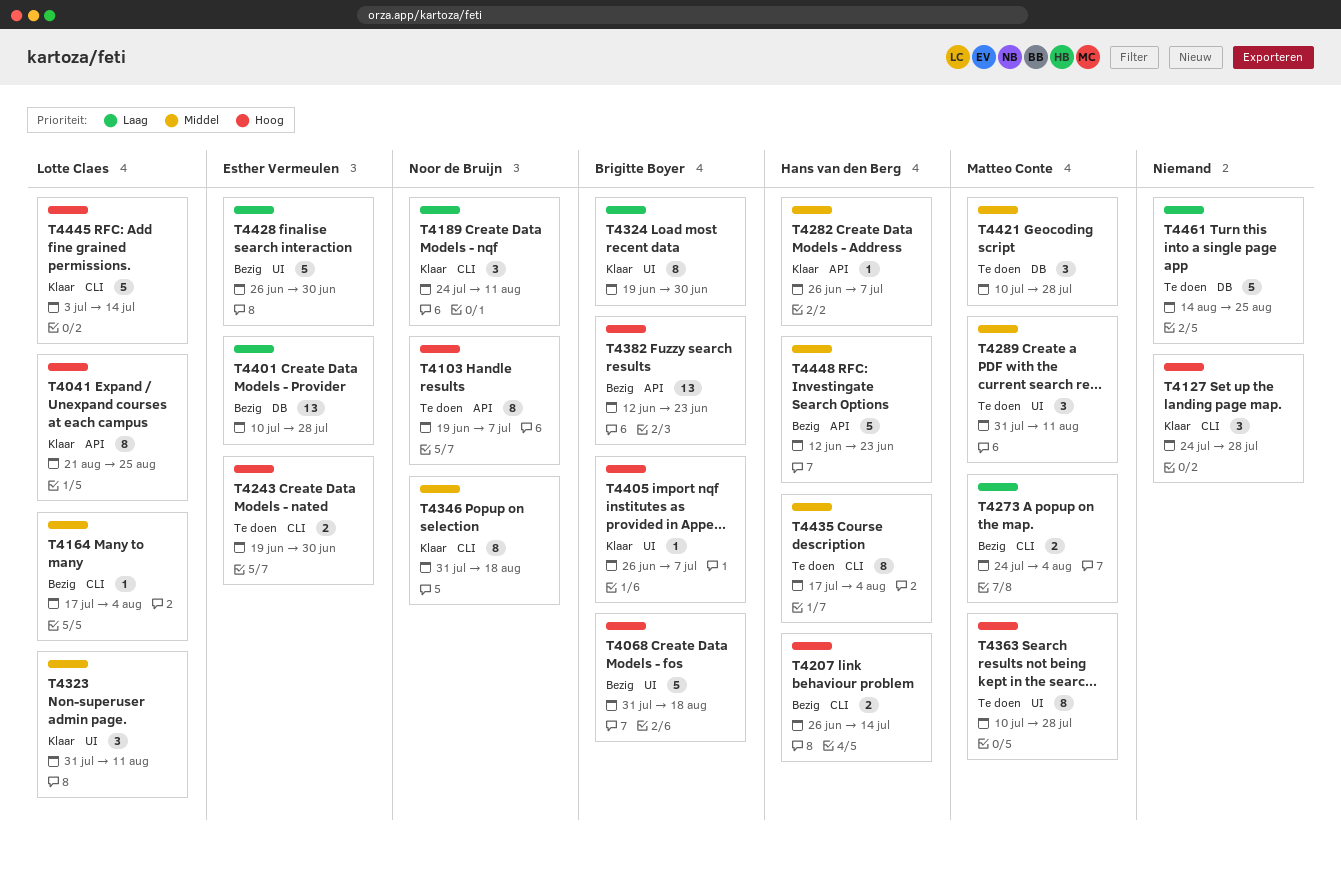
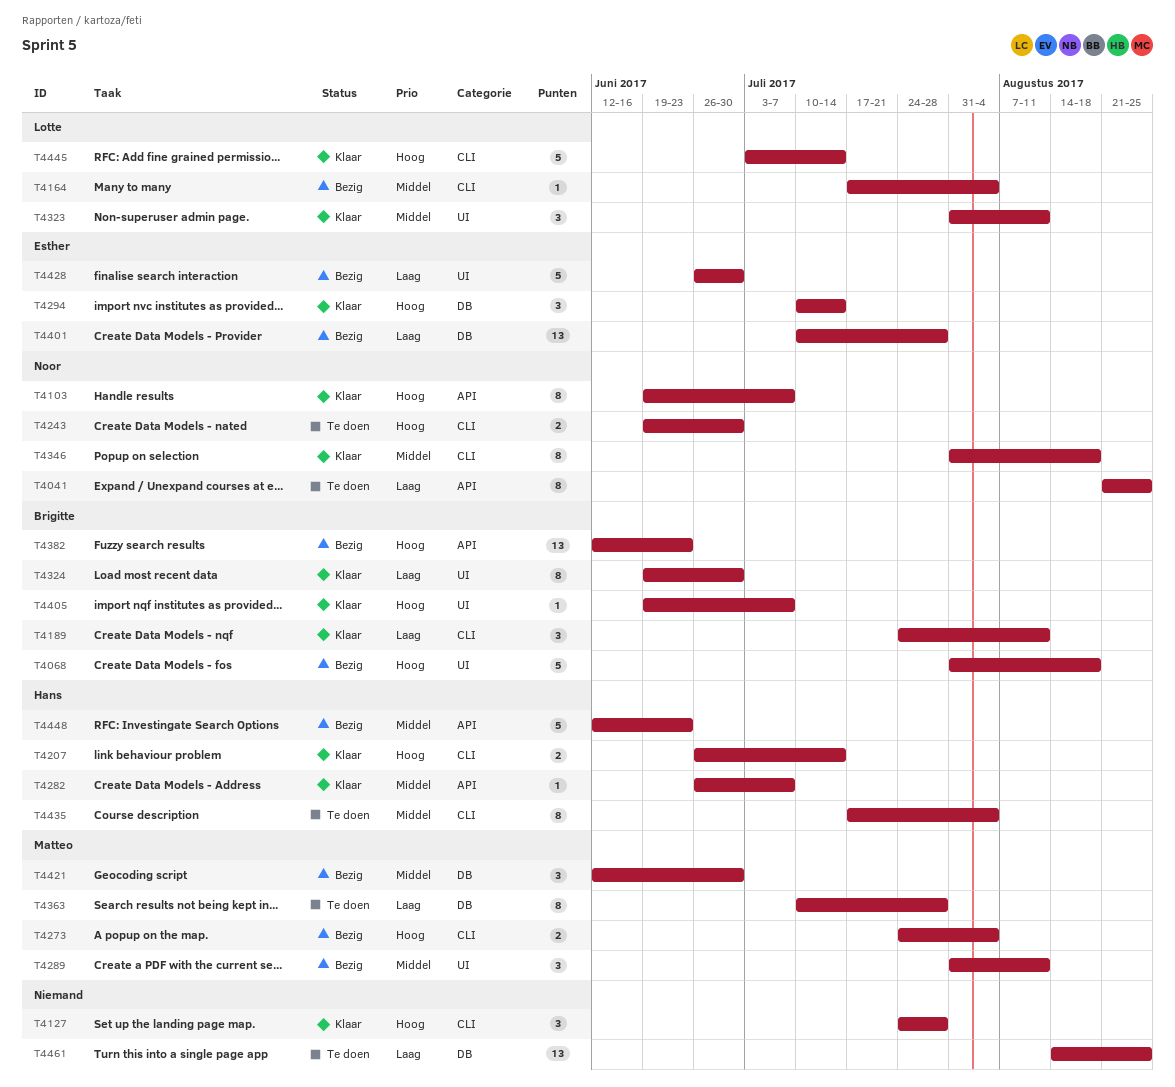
T4041, status: Klaar -> Te doen
T4041, owner: Lotte Claes -> Noor de Bruijn
T4041, priority: Hoog -> Laag
T4103, status: Te doen -> Klaar
T4189, owner: Noor de Bruijn -> Brigitte Boyer
T4207, status: Bezig -> Klaar
T4243, owner: Esther Vermeulen -> Noor de Bruijn
T4273, priority: Laag -> Hoog
T4289, status: Te doen -> Bezig
T4294: none -> present
T4363, priority: Hoog -> Laag
T4363, label: UI -> DB
T4405, start: Jun 26 -> Jun 19
T4421, status: Te doen -> Bezig
T4421, start: Jul 10 -> Jun 12
T4421, due: Jul 28 -> Jun 30
T4461, estimate: 5 -> 13

